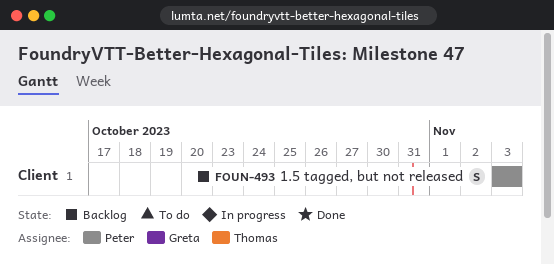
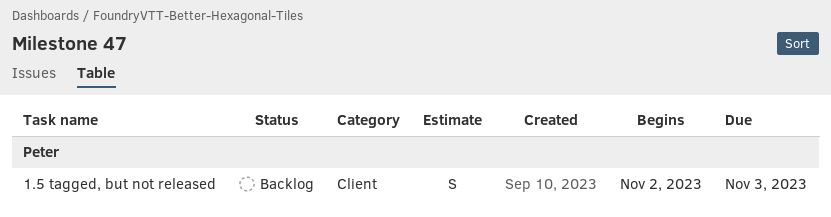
1.5 tagged, but not released, start: Nov 3 -> Nov 2

